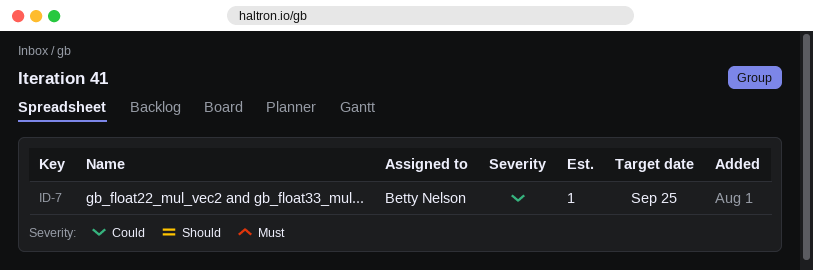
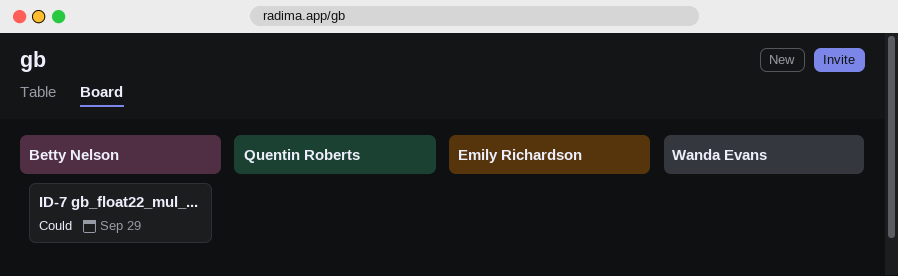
ID-7, due: Sep 25 -> Sep 29

